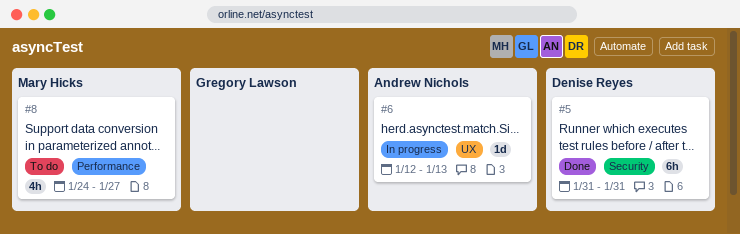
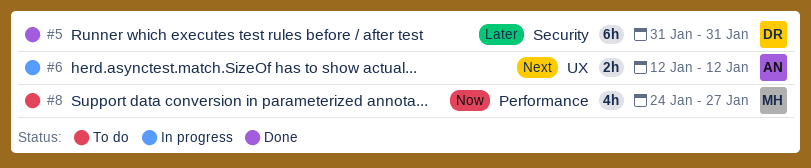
#6, estimate: 1d -> 2h
#6, due: Jan 13 -> Jan 12

